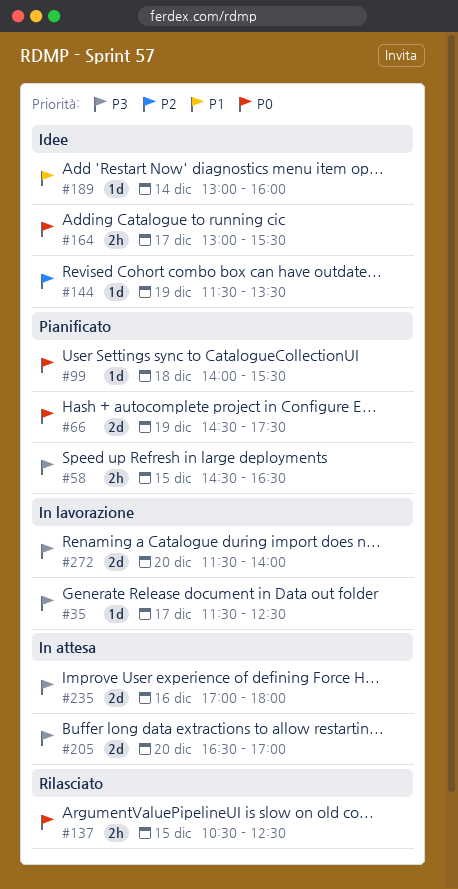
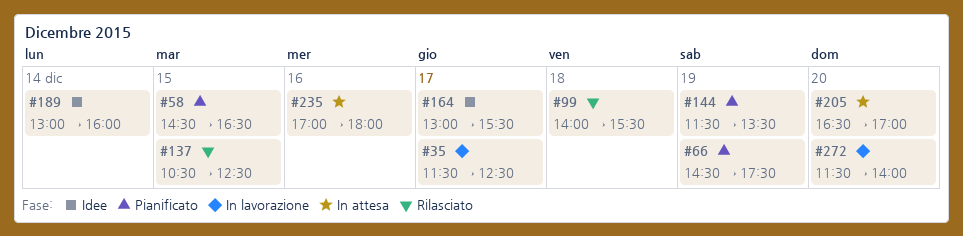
#99, status: Pianificato -> Rilasciato
#144, status: Idee -> Pianificato

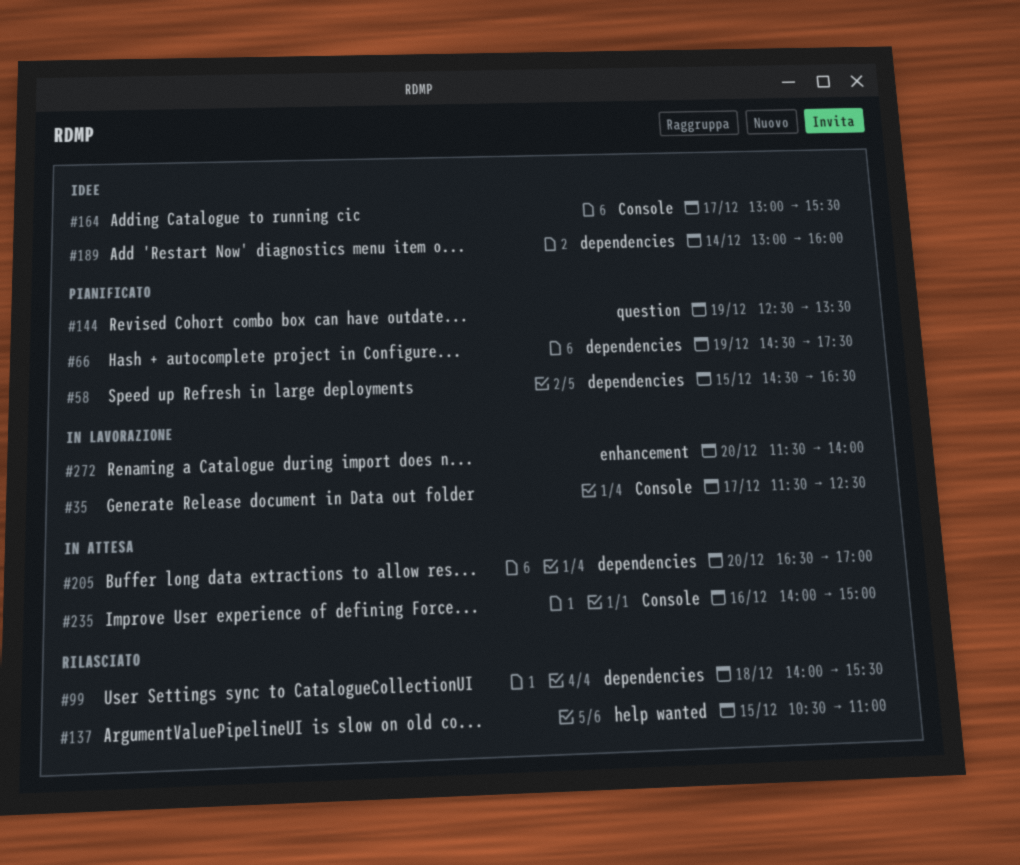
#137, ends: 12:30 -> 11:00
#144, begins: 11:30 -> 12:30
#235, begins: 17:00 -> 14:00
#235, ends: 18:00 -> 15:00

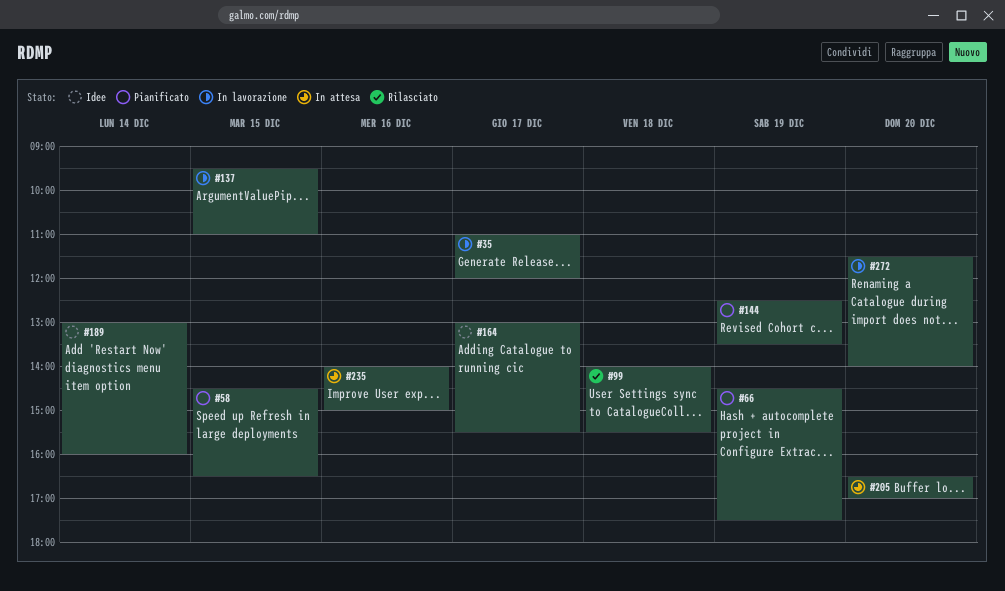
#35, begins: 11:30 -> 11:00
#35, ends: 12:30 -> 12:00
#137, status: Rilasciato -> In lavorazione
#137, begins: 10:30 -> 09:30

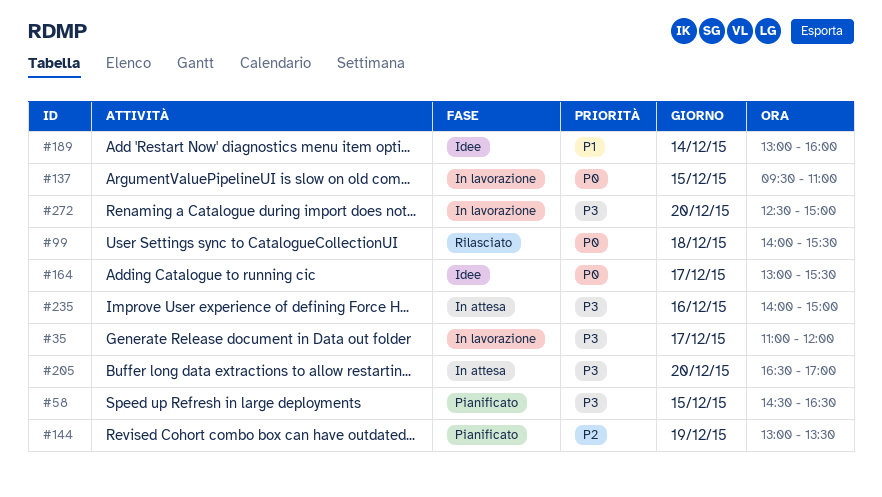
#66: present -> none
#144, begins: 12:30 -> 13:00
#272, begins: 11:30 -> 12:30
#272, ends: 14:00 -> 15:00

